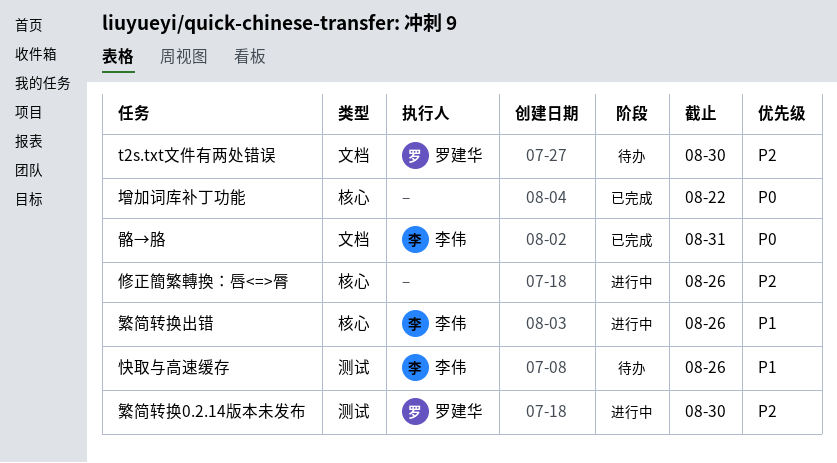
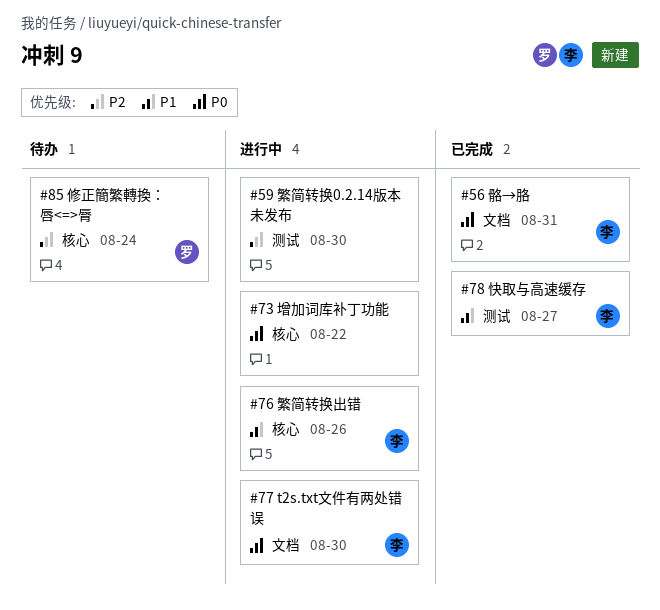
t2s.txt文件有两处错误, status: 待办 -> 进行中
t2s.txt文件有两处错误, owner: 罗建华 -> 李伟
t2s.txt文件有两处错误, priority: P2 -> P0
修正簡繁轉換：唇<=>脣, status: 进行中 -> 待办
修正簡繁轉換：唇<=>脣, owner: none -> 罗建华
修正簡繁轉換：唇<=>脣, due: Aug 26 -> Aug 24
增加词库补丁功能, status: 已完成 -> 进行中
快取与高速缓存, status: 待办 -> 已完成
快取与高速缓存, due: Aug 26 -> Aug 27
繁简转换0.2.14版本未发布, owner: 罗建华 -> none

